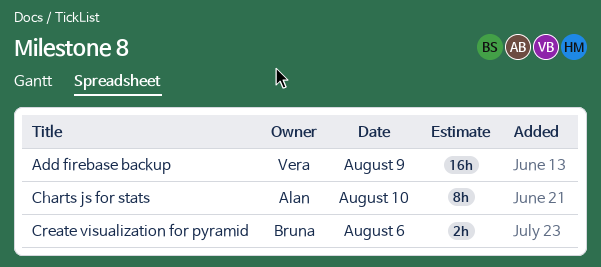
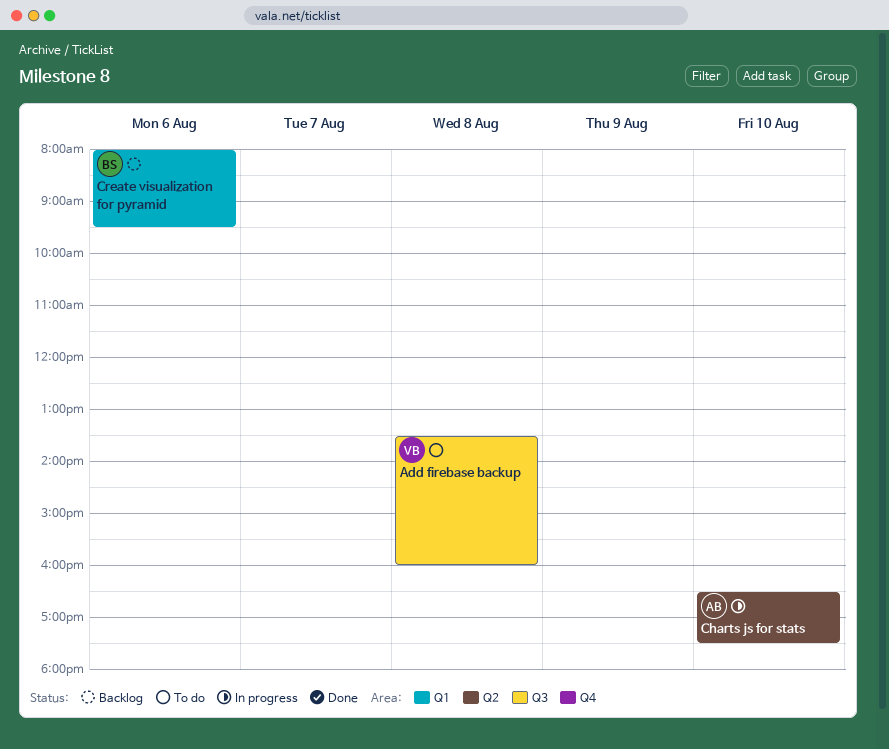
Add firebase backup, day: Aug 9 -> Aug 8

